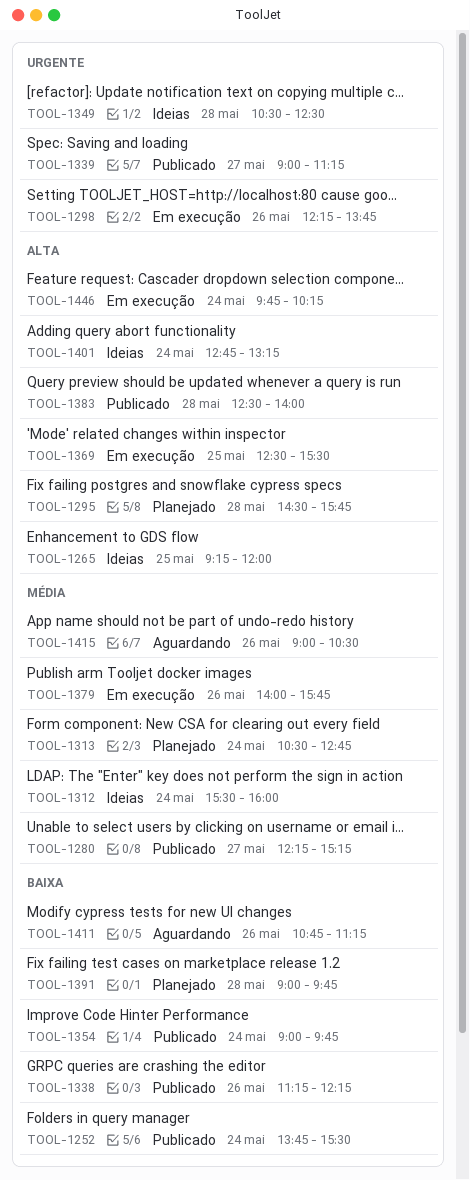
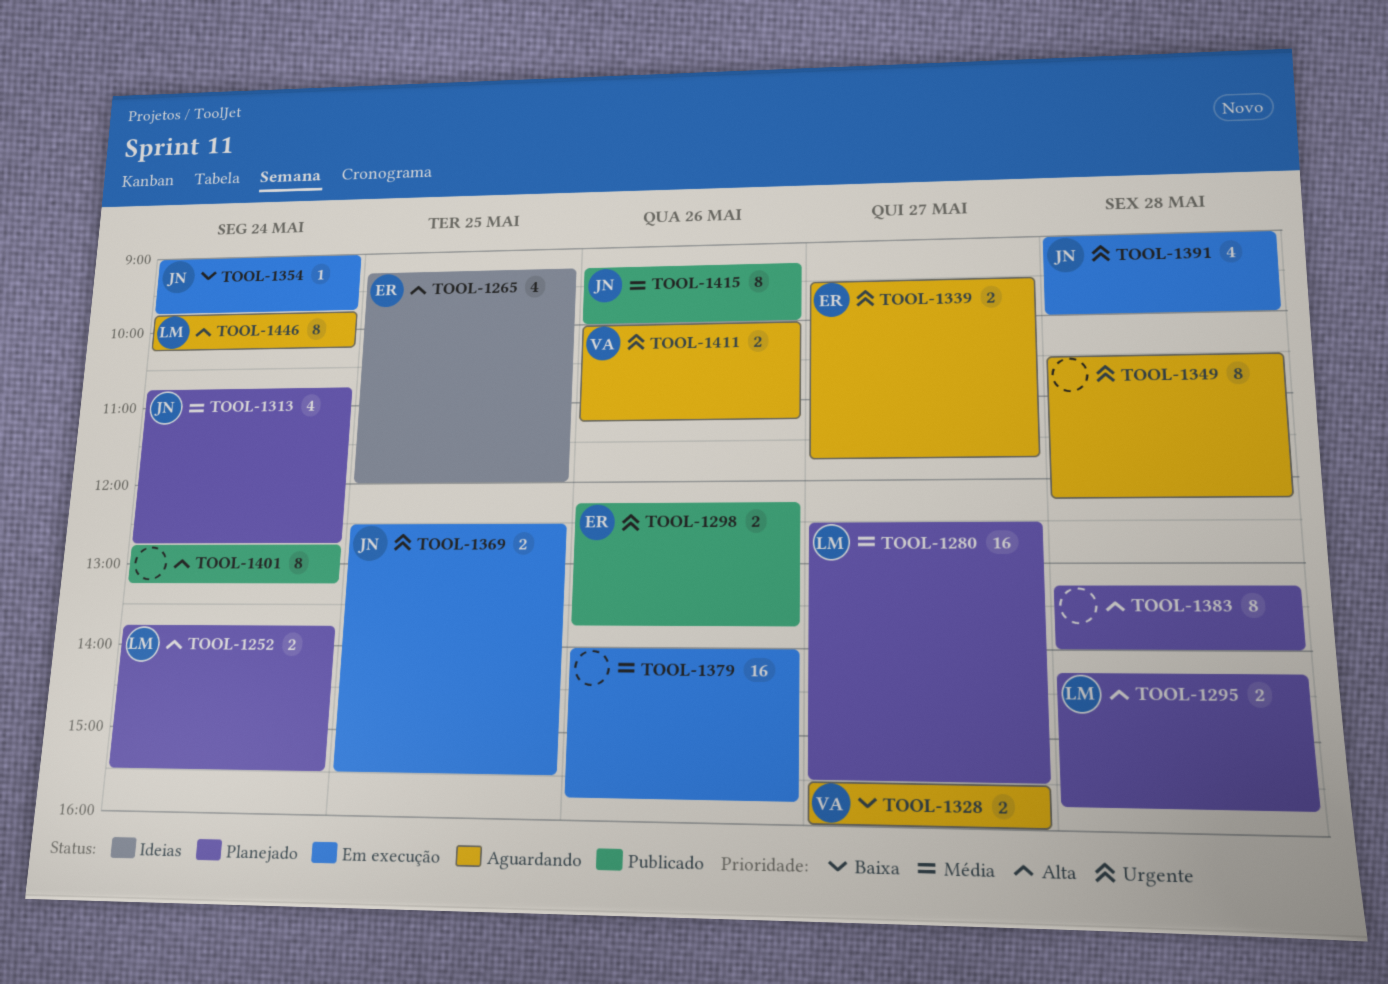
TOOL-1252, status: Publicado -> Planejado
TOOL-1252, priority: Baixa -> Alta
TOOL-1280, status: Publicado -> Planejado
TOOL-1280, begins: 12:15 -> 12:30
TOOL-1280, ends: 15:15 -> 15:30
TOOL-1295, begins: 14:30 -> 14:15
TOOL-1298, status: Em execução -> Publicado
TOOL-1312: present -> none
TOOL-1313, begins: 10:30 -> 10:45
TOOL-1328: none -> present
TOOL-1338: present -> none
TOOL-1339, status: Publicado -> Aguardando
TOOL-1339, begins: 09:00 -> 09:30
TOOL-1339, ends: 11:15 -> 11:45
TOOL-1349, status: Ideias -> Aguardando
TOOL-1349, ends: 12:30 -> 12:15
TOOL-1354, status: Publicado -> Em execução
TOOL-1369, priority: Alta -> Urgente
TOOL-1383, status: Publicado -> Planejado
TOOL-1383, begins: 12:30 -> 13:15
TOOL-1391, status: Planejado -> Em execução
TOOL-1391, priority: Baixa -> Urgente
TOOL-1391, ends: 09:45 -> 10:00
TOOL-1401, status: Ideias -> Publicado
TOOL-1411, priority: Baixa -> Urgente
TOOL-1411, begins: 10:45 -> 10:00
TOOL-1415, status: Aguardando -> Publicado
TOOL-1415, begins: 09:00 -> 09:15
TOOL-1415, ends: 10:30 -> 10:00
TOOL-1446, status: Em execução -> Aguardando

